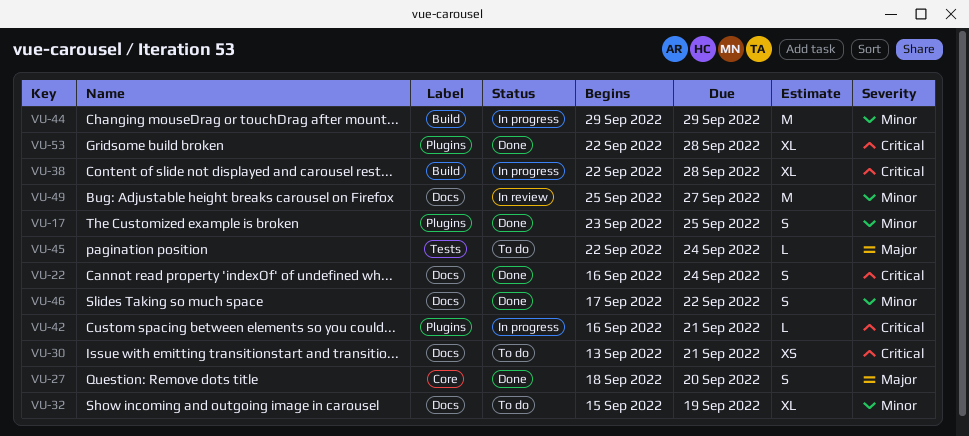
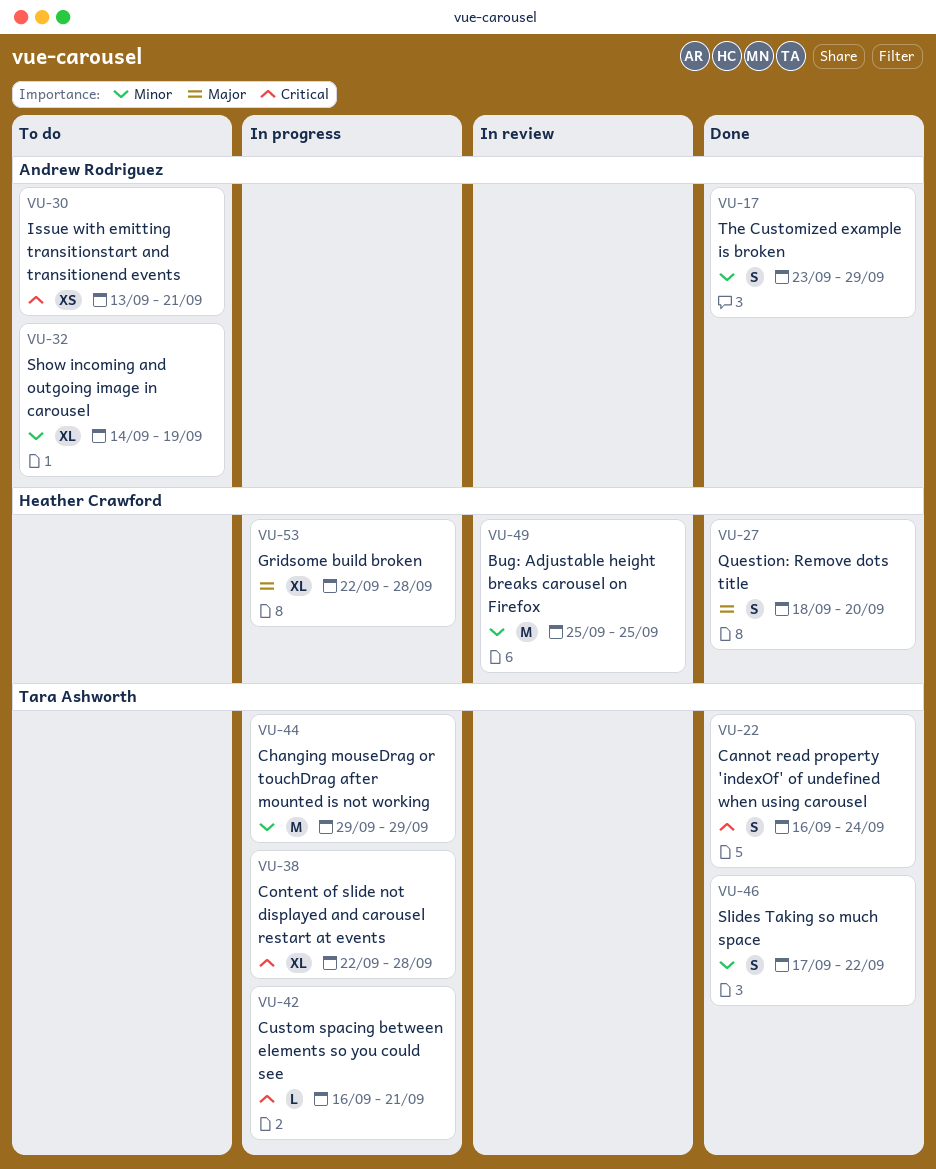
VU-17, due: Sep 25 -> Sep 29
VU-32, start: Sep 15 -> Sep 14
VU-45: present -> none
VU-49, due: Sep 27 -> Sep 25
VU-53, status: Done -> In progress
VU-53, priority: Critical -> Major

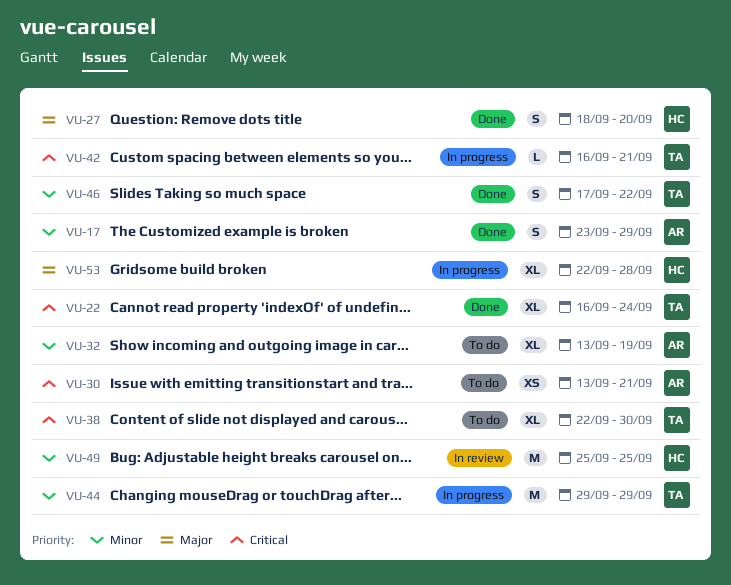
VU-22, estimate: S -> XL
VU-32, start: Sep 14 -> Sep 13
VU-38, status: In progress -> To do
VU-38, due: Sep 28 -> Sep 30

